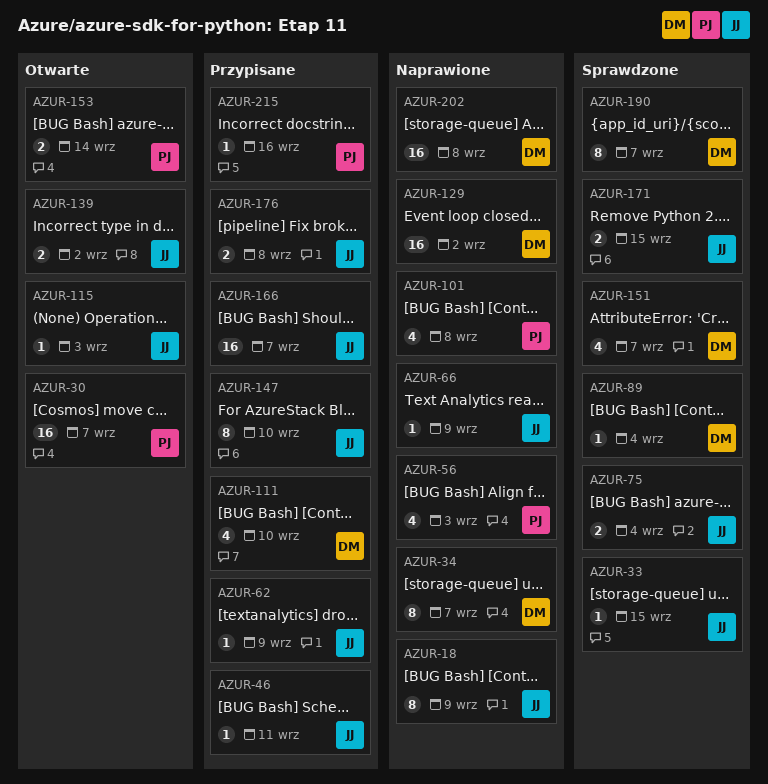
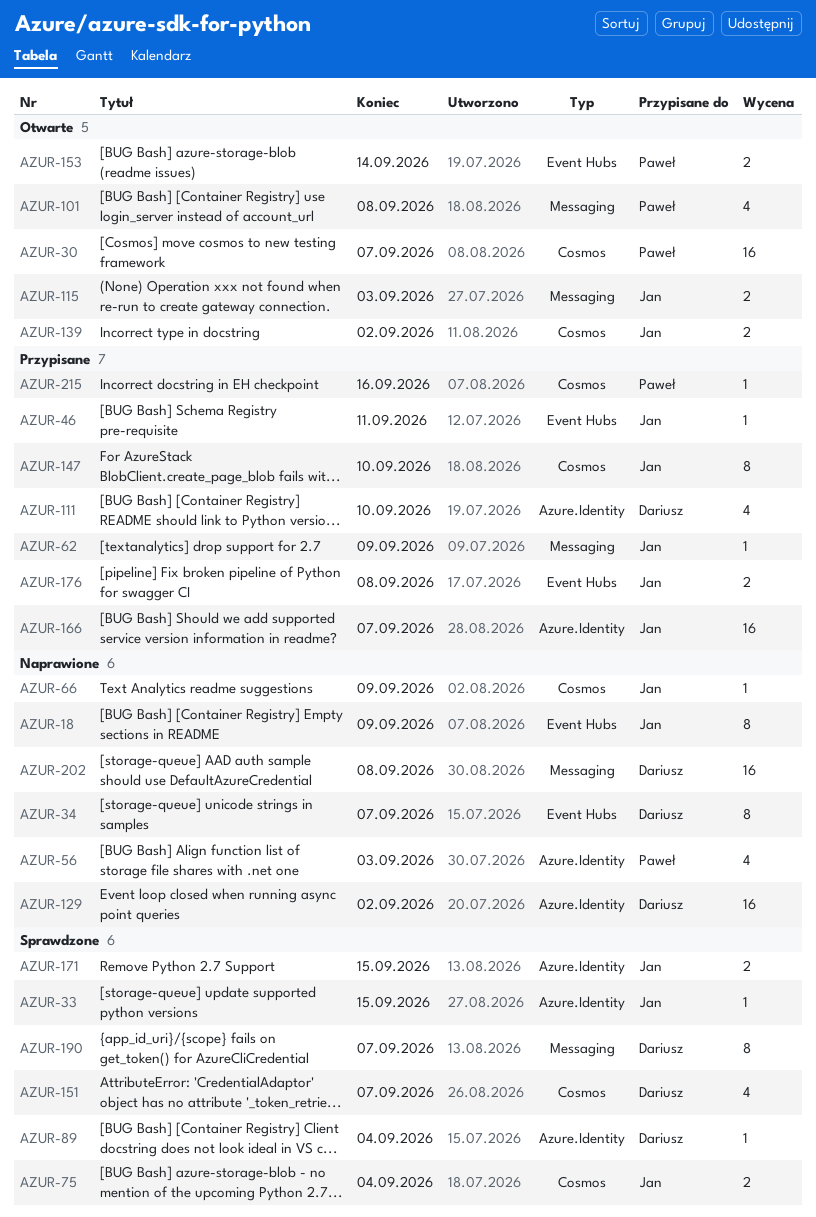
AZUR-101, status: Naprawione -> Otwarte
AZUR-115, estimate: 1 -> 2

